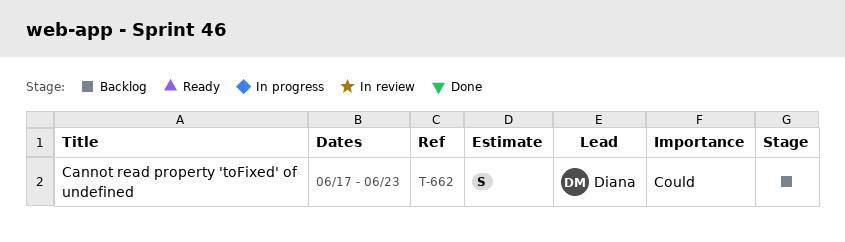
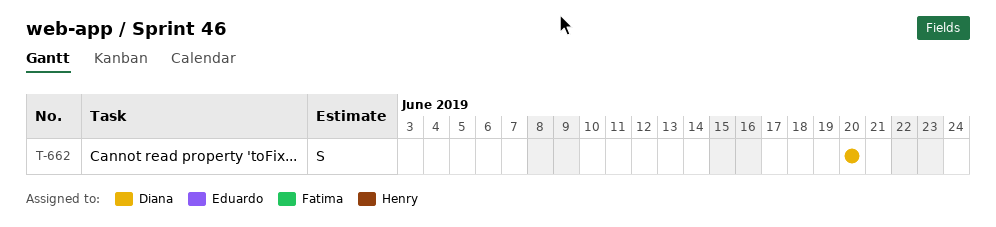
T-662, start: Jun 17 -> Jun 20
T-662, due: Jun 23 -> Jun 20

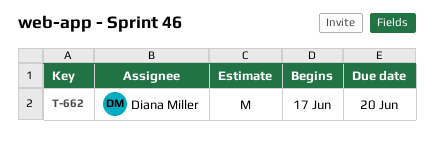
T-662, estimate: S -> M
T-662, start: Jun 20 -> Jun 17

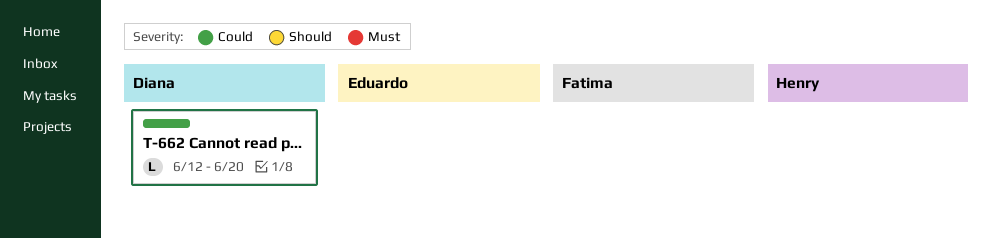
T-662, estimate: M -> L
T-662, start: Jun 17 -> Jun 12

